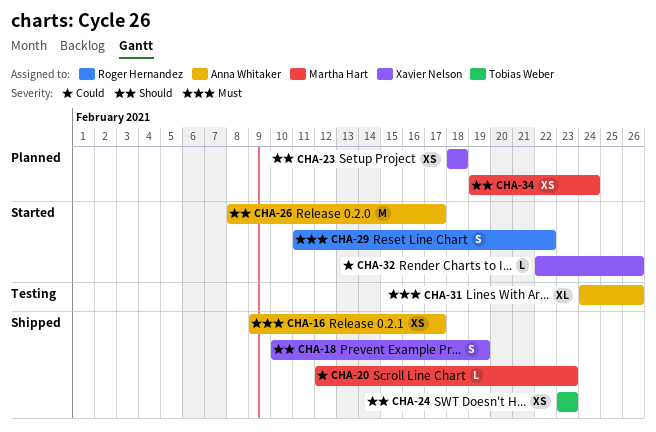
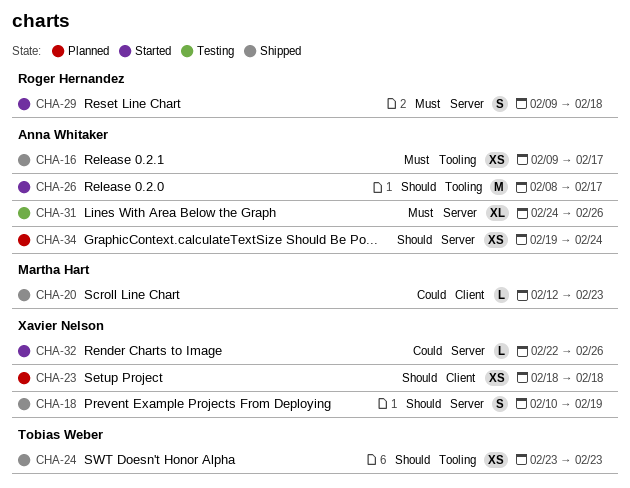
CHA-29, start: Feb 11 -> Feb 9
CHA-29, due: Feb 22 -> Feb 18
CHA-34, owner: Martha Hart -> Anna Whitaker

